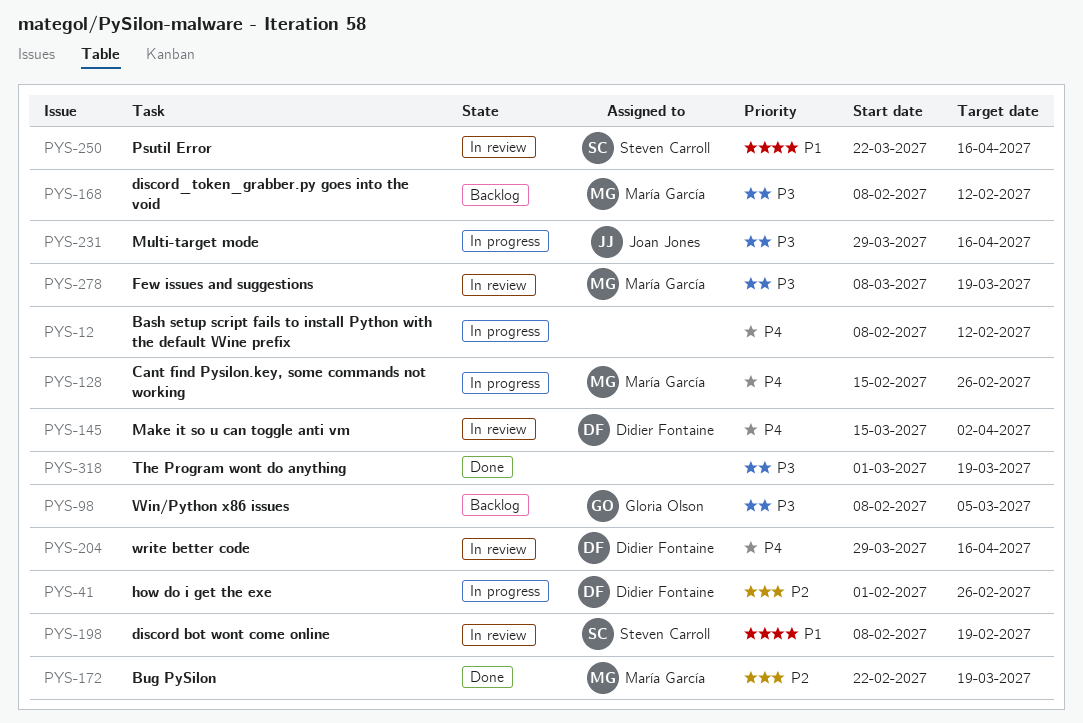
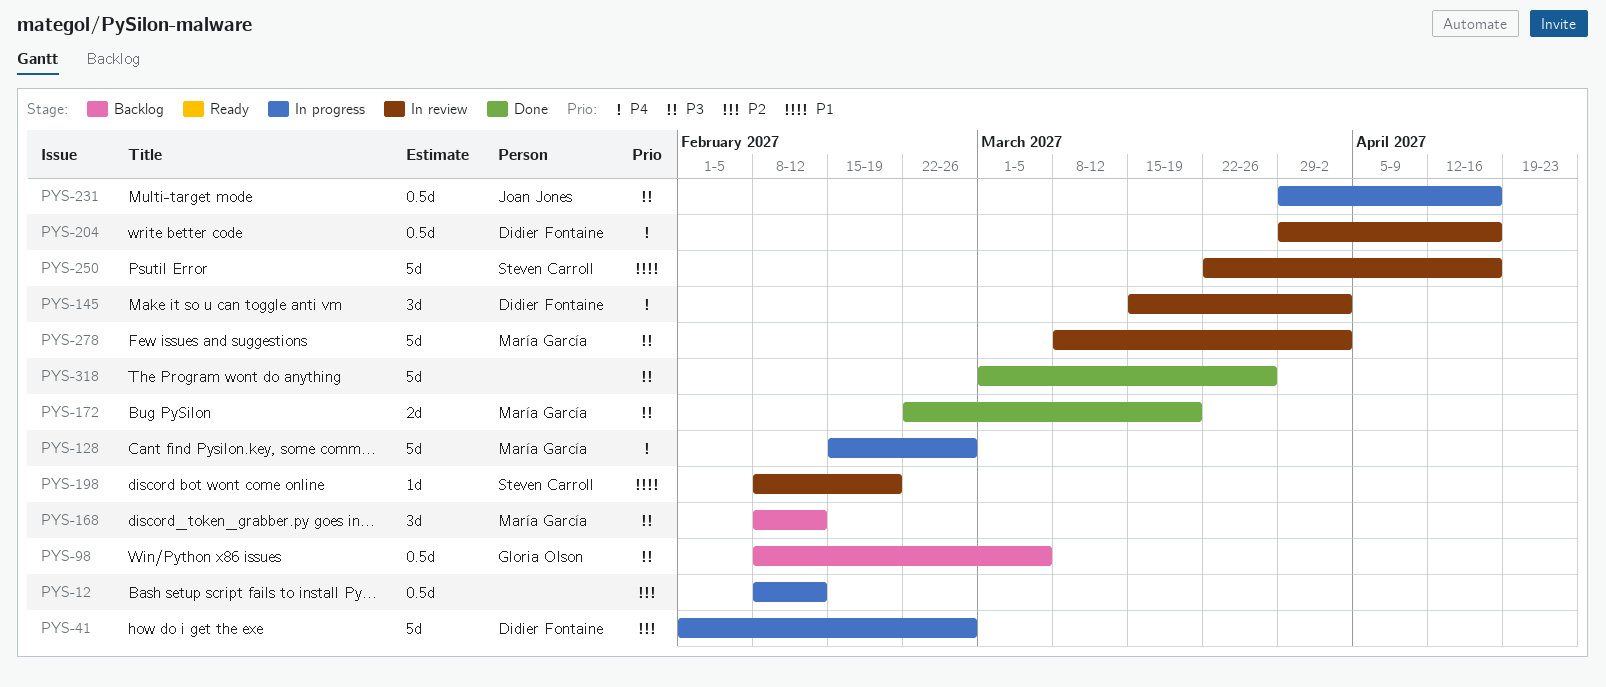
PYS-12, priority: P4 -> P2
PYS-172, priority: P2 -> P3
PYS-278, due: Mar 19 -> Apr 2
PYS-318, due: Mar 19 -> Mar 26

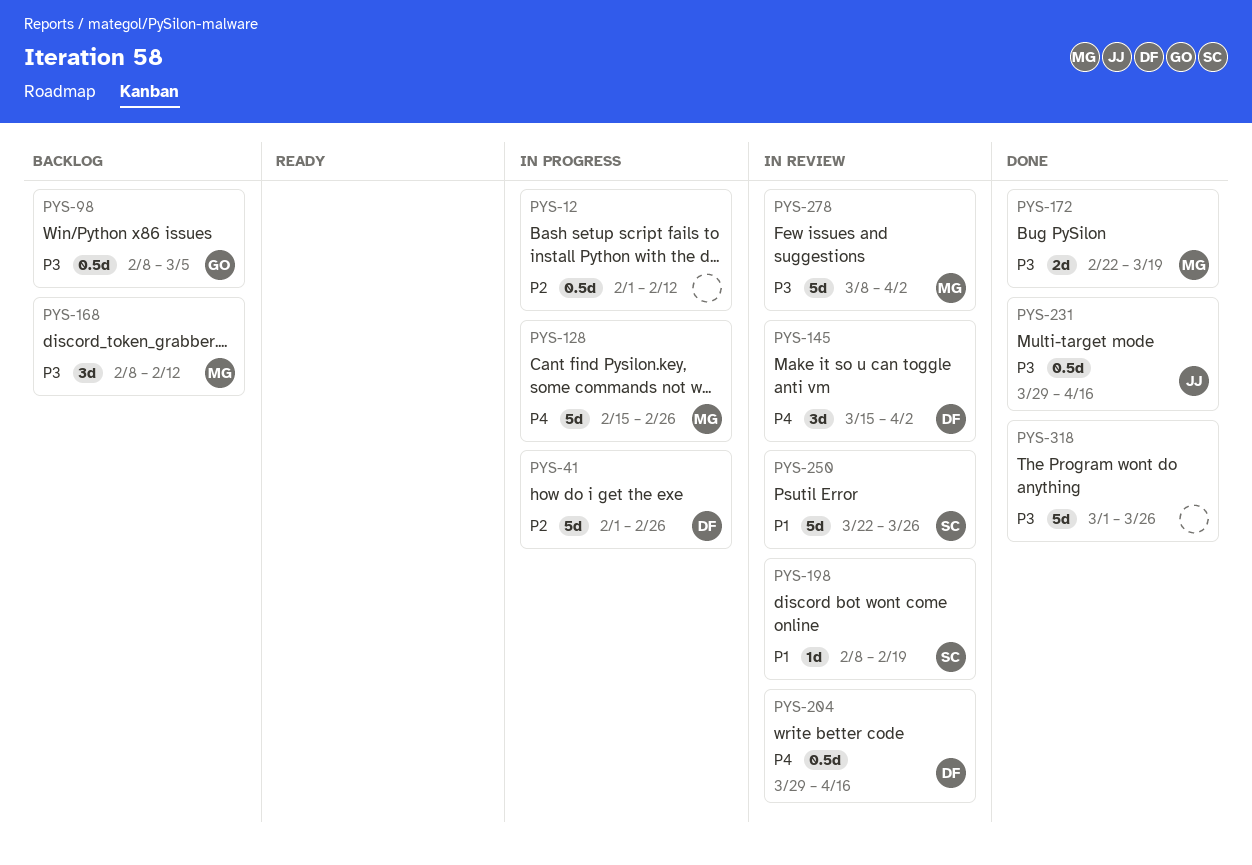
PYS-12, start: Feb 8 -> Feb 1
PYS-231, status: In progress -> Done
PYS-250, due: Apr 16 -> Mar 26

